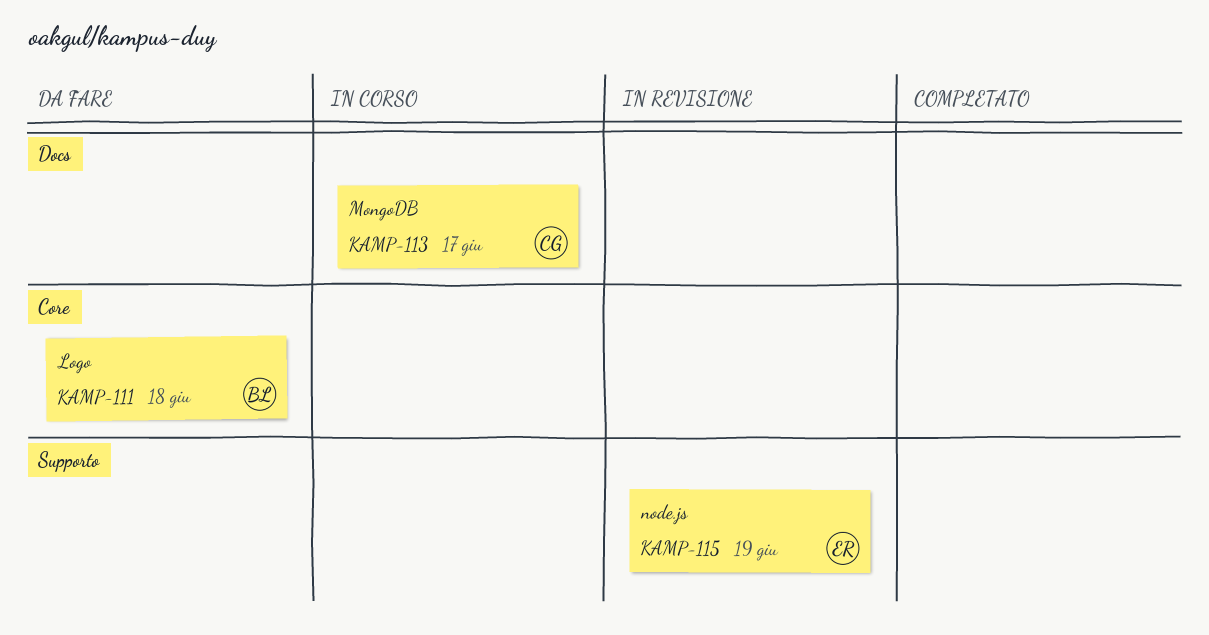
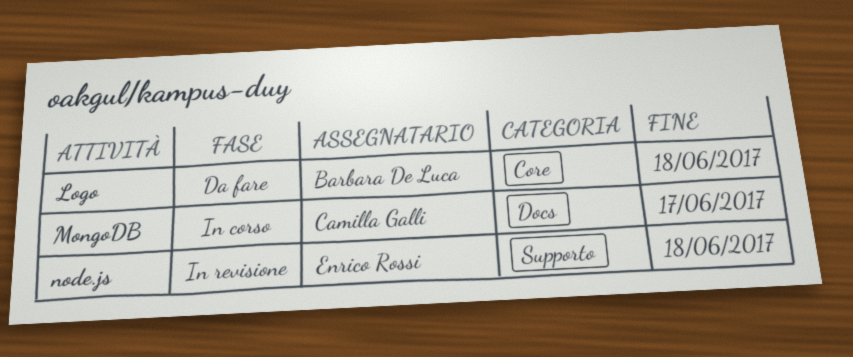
node.js, due: Jun 19 -> Jun 18

